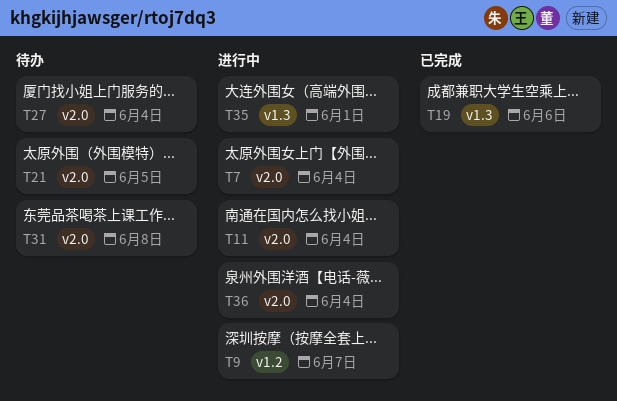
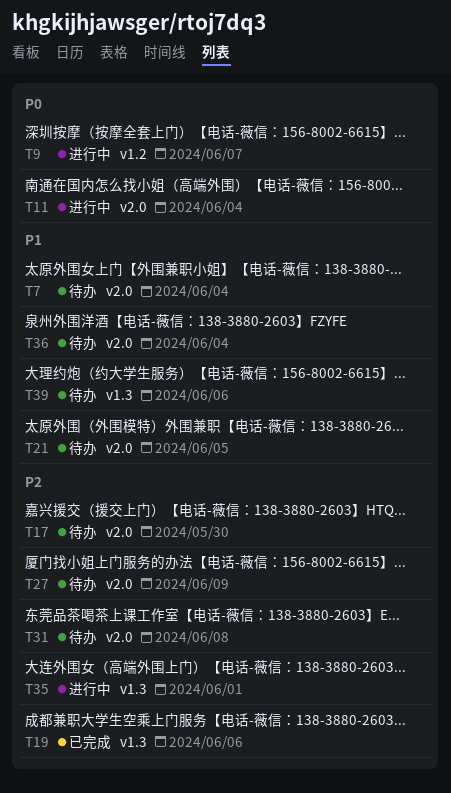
T7, status: 进行中 -> 待办
T17: none -> present
T27, due: Jun 4 -> Jun 9
T36, status: 进行中 -> 待办
T39: none -> present

